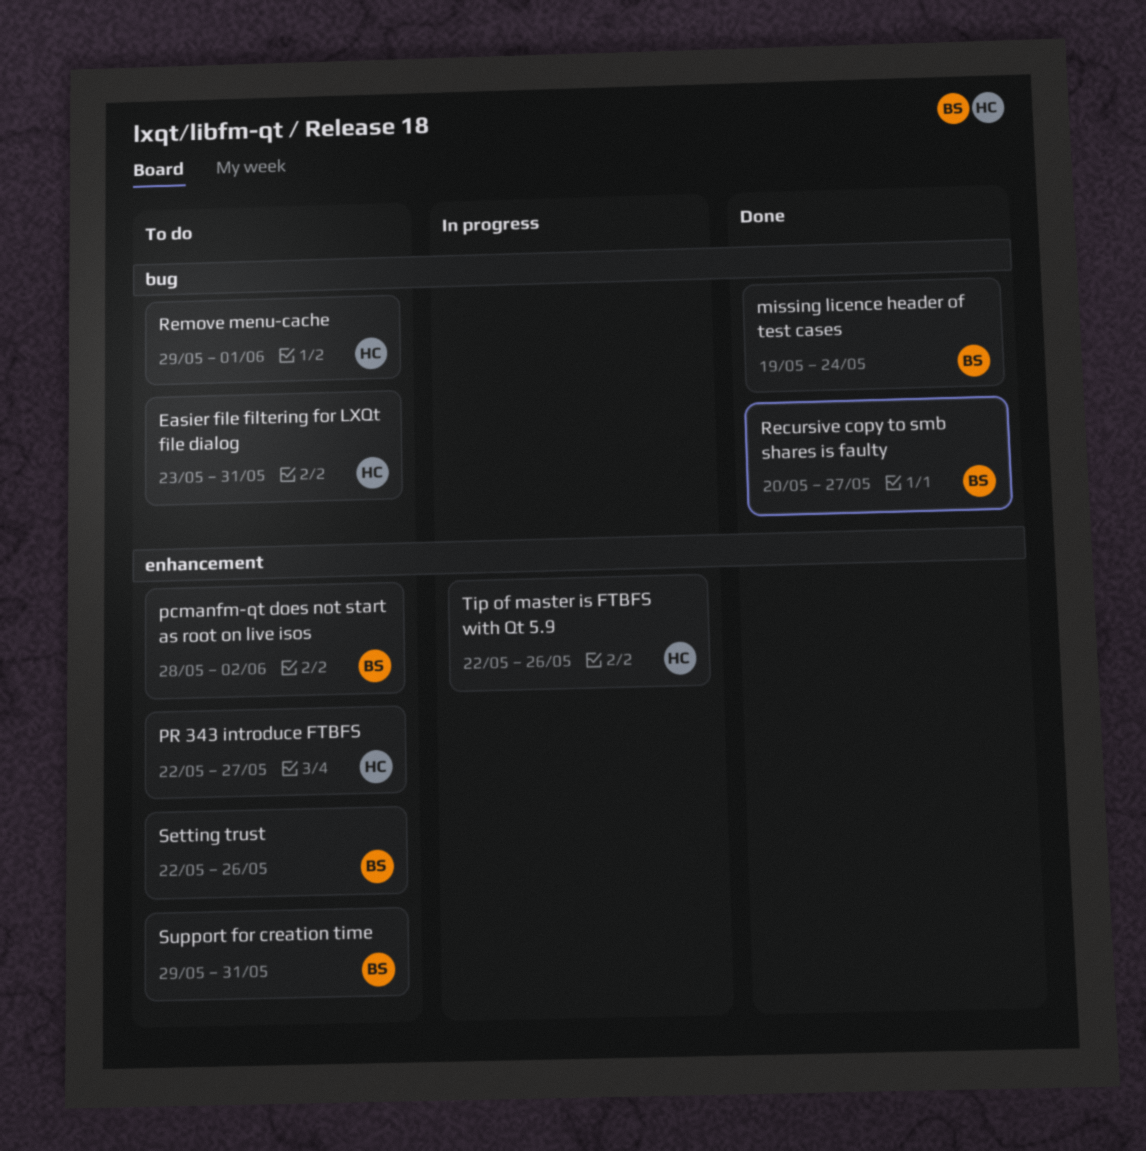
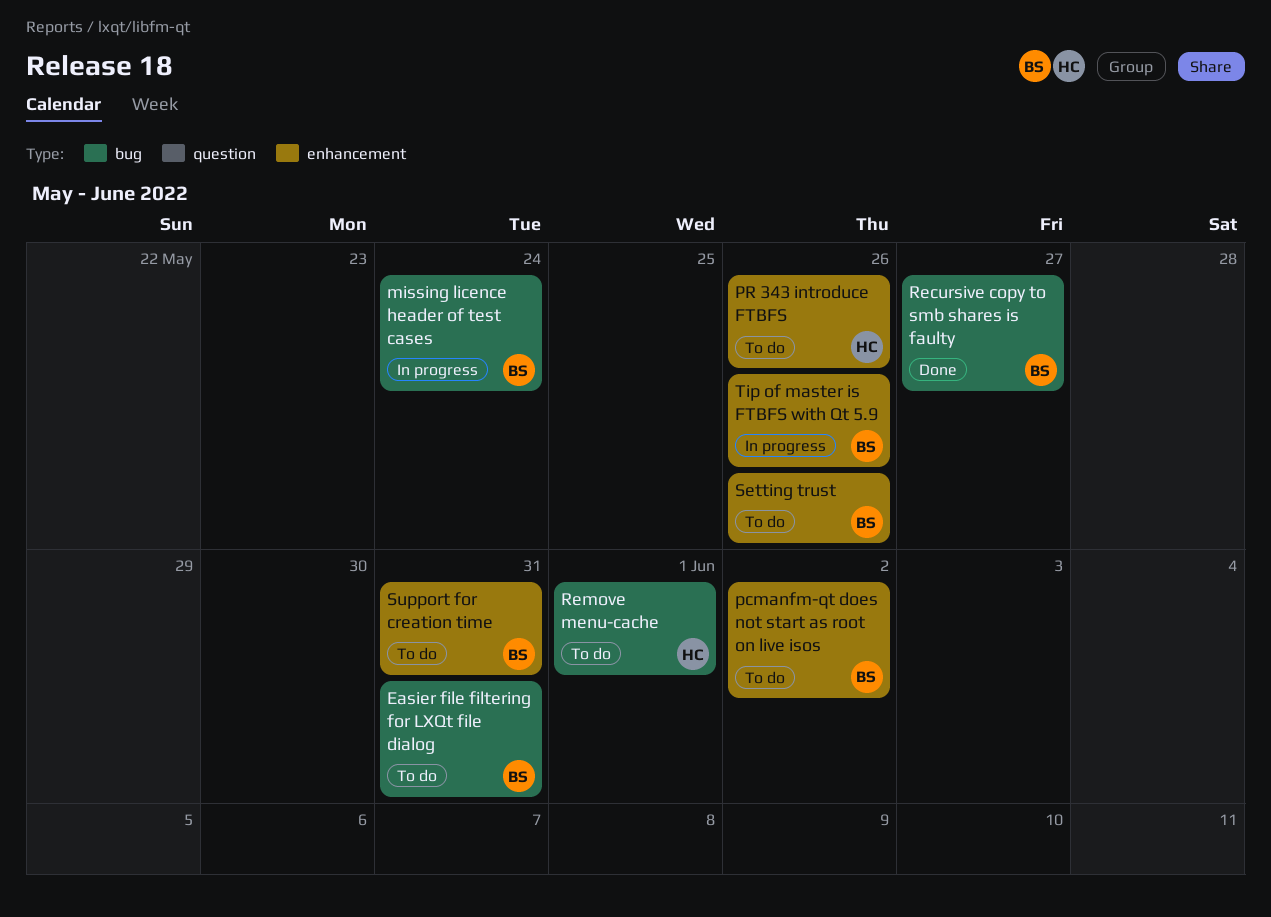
Easier file filtering for LXQt file dialog, owner: HC -> BS
missing licence header of test cases, status: Done -> In progress
PR 343 introduce FTBFS, due: May 27 -> May 26
Tip of master is FTBFS with Qt 5.9, owner: HC -> BS

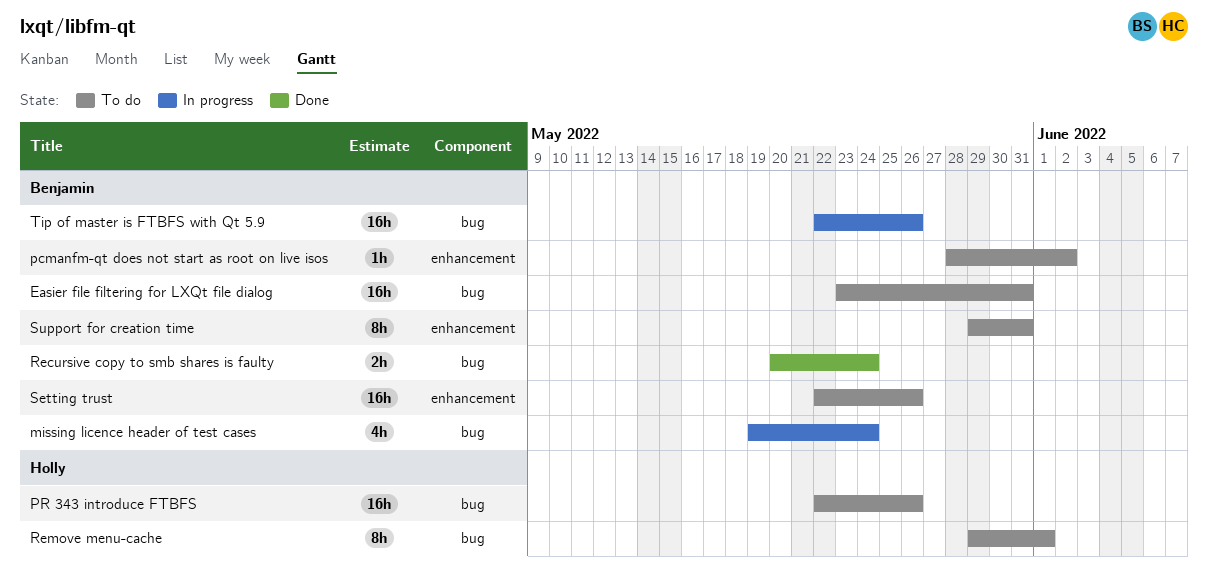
PR 343 introduce FTBFS, label: enhancement -> bug
Recursive copy to smb shares is faulty, due: May 27 -> May 24
Tip of master is FTBFS with Qt 5.9, label: enhancement -> bug

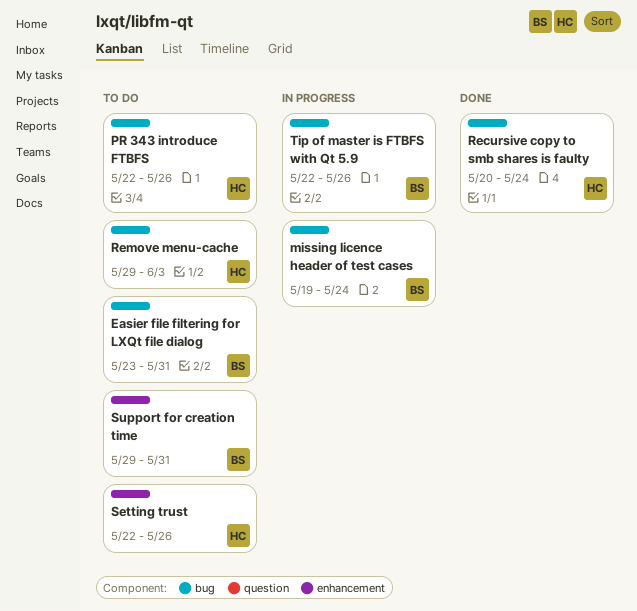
pcmanfm-qt does not start as root on live isos: present -> none
Recursive copy to smb shares is faulty, owner: Benjamin -> Holly
Remove menu-cache, due: Jun 1 -> Jun 3
Setting trust, owner: Benjamin -> Holly

